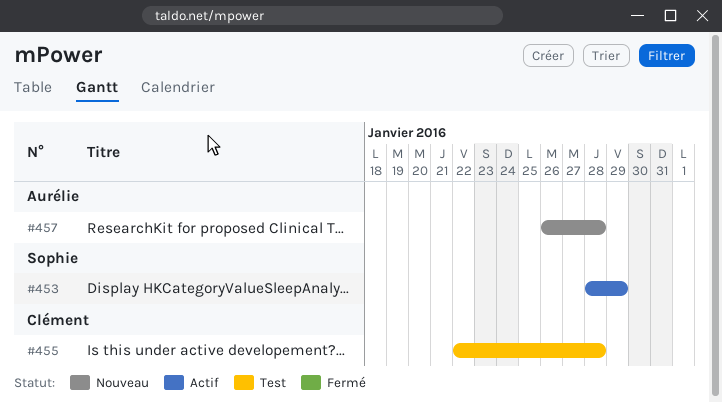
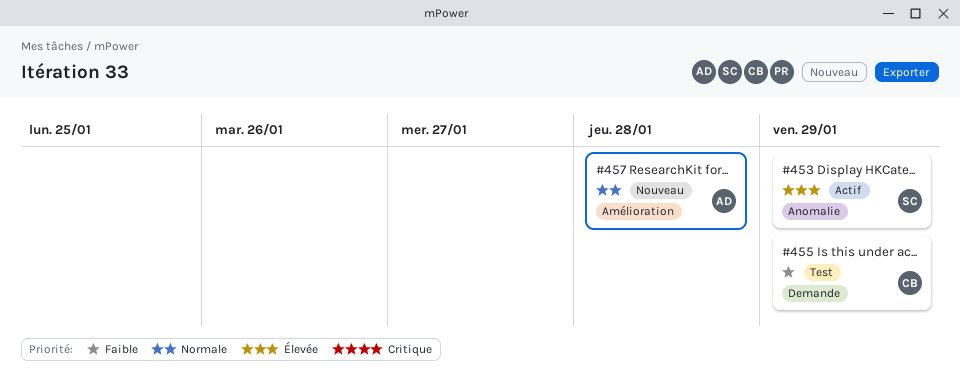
#455, due: Jan 28 -> Jan 29

